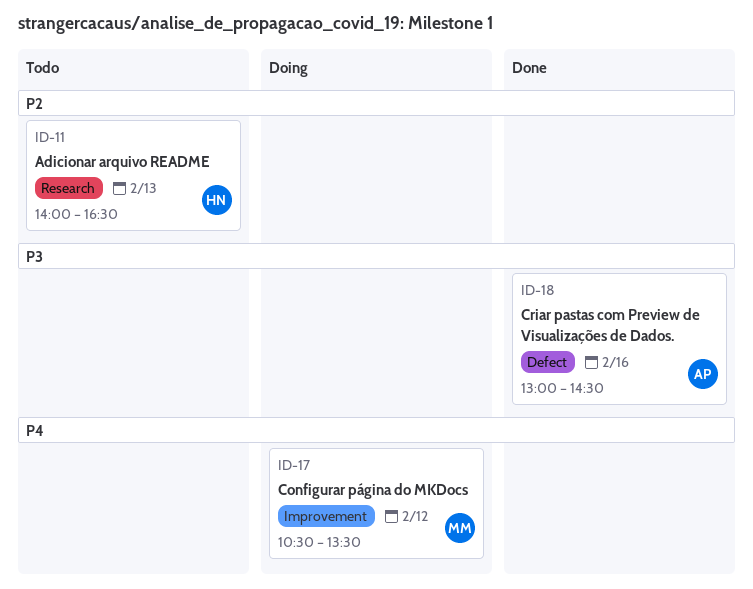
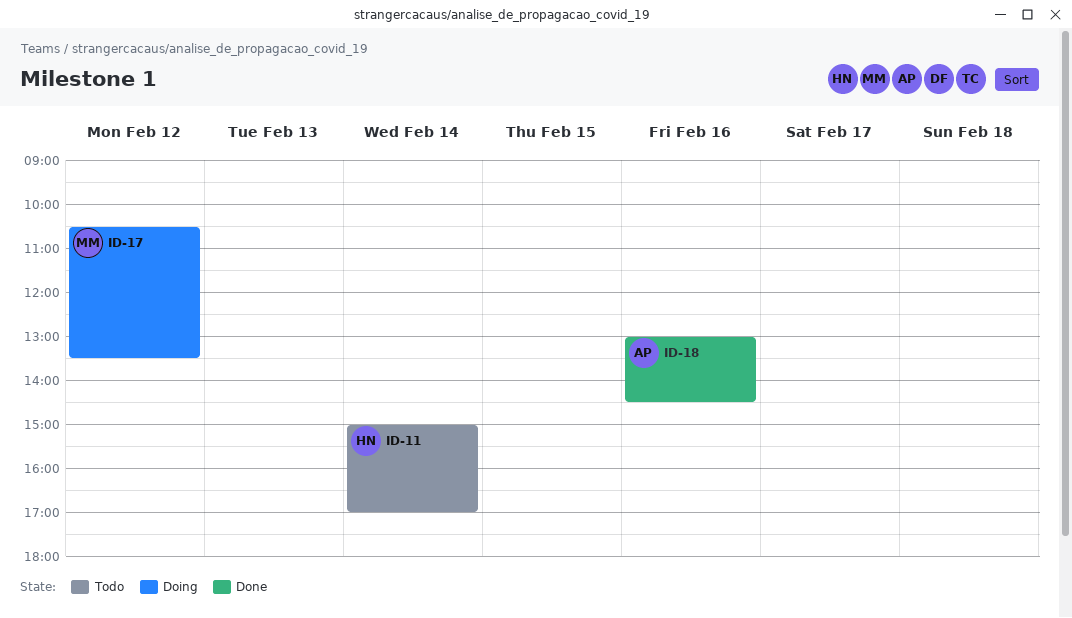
ID-11, day: Feb 13 -> Feb 14
ID-11, begins: 14:00 -> 15:00
ID-11, ends: 16:30 -> 17:00

